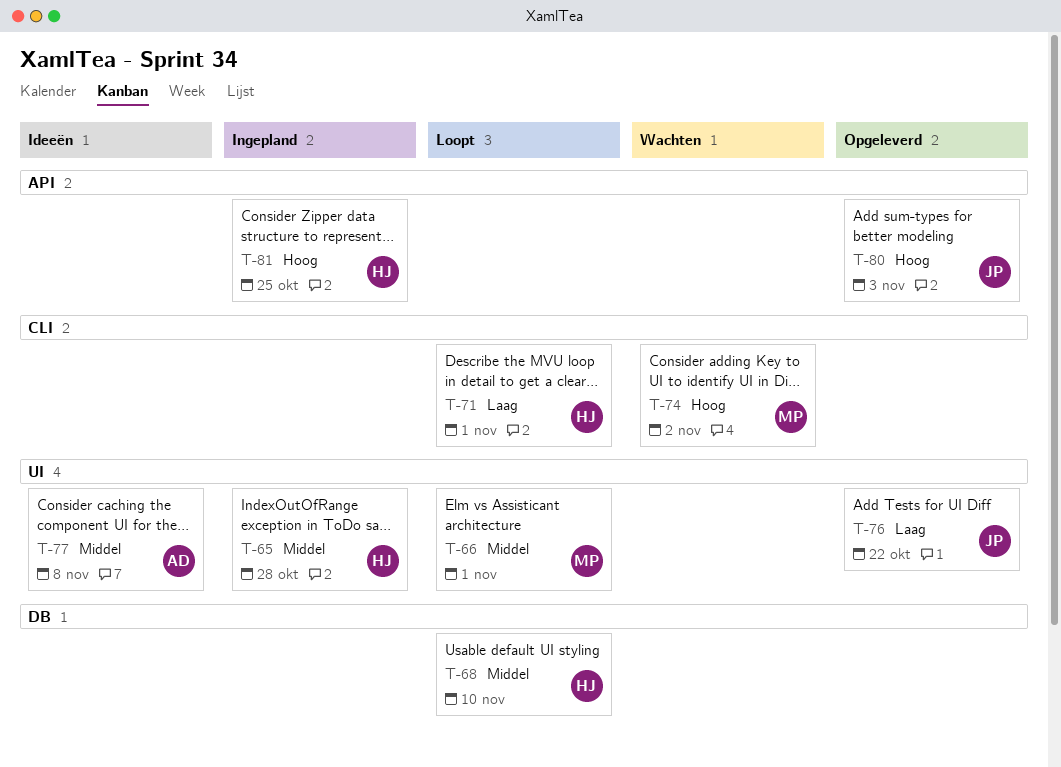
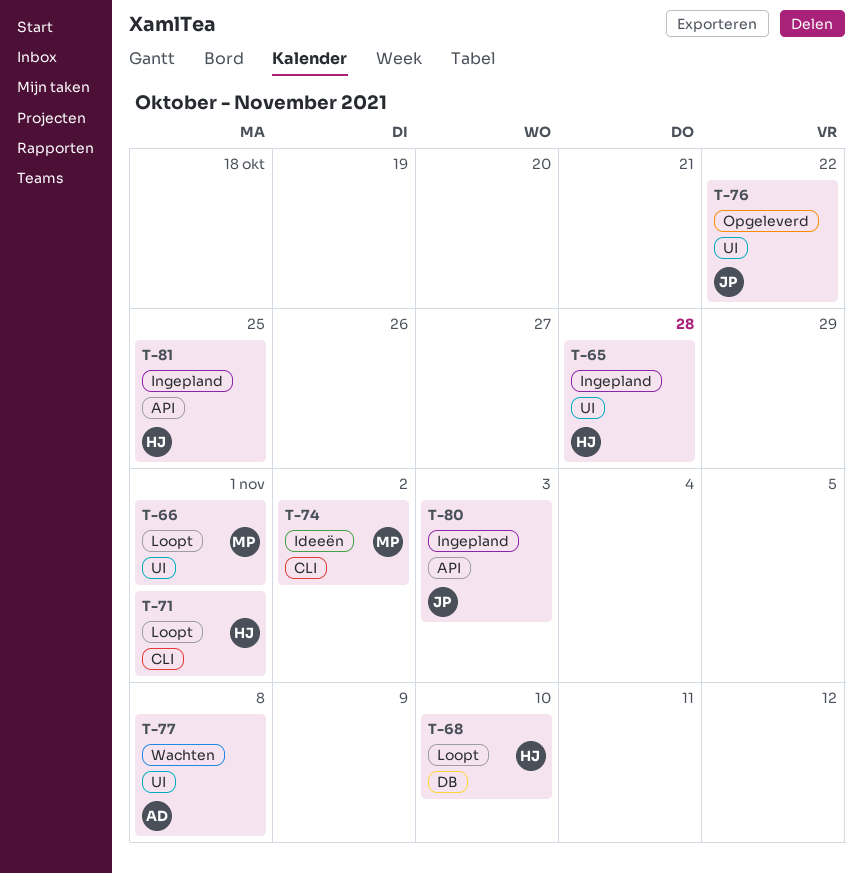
T-74, status: Wachten -> Ideeën
T-77, status: Ideeën -> Wachten
T-80, status: Opgeleverd -> Ingepland

